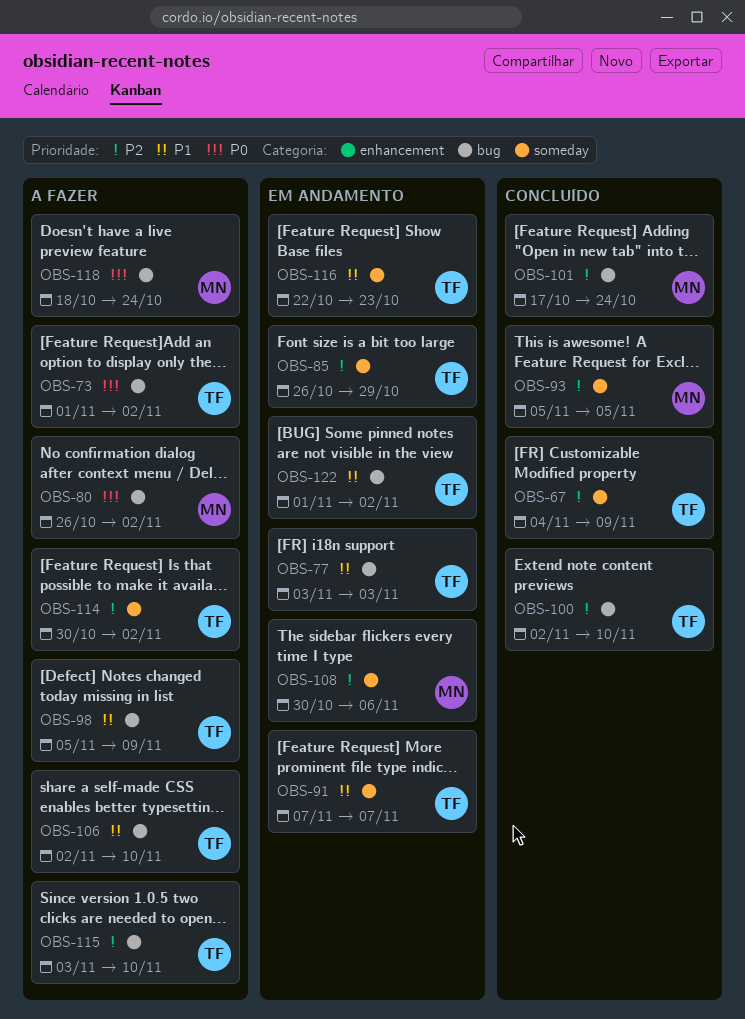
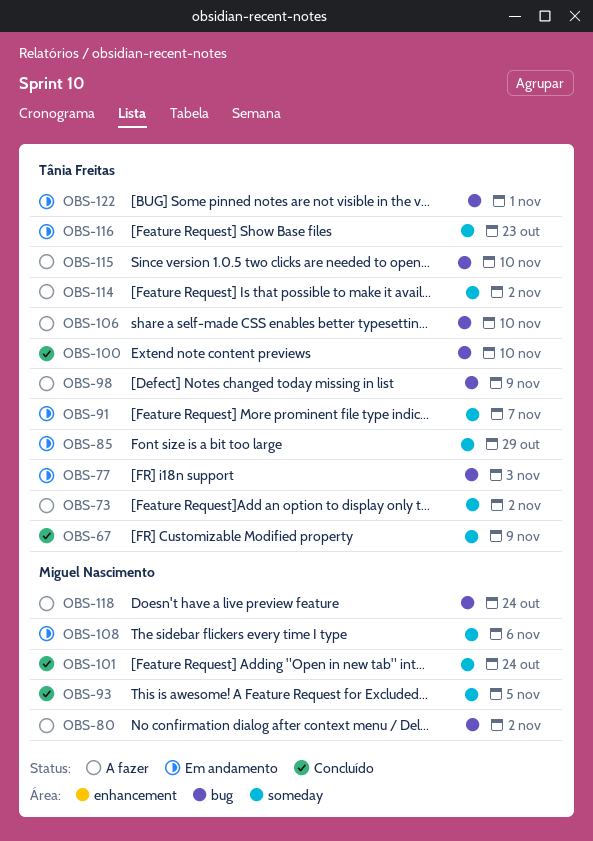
OBS-73, label: bug -> someday
OBS-101, label: bug -> someday
OBS-122, due: Nov 2 -> Nov 1

